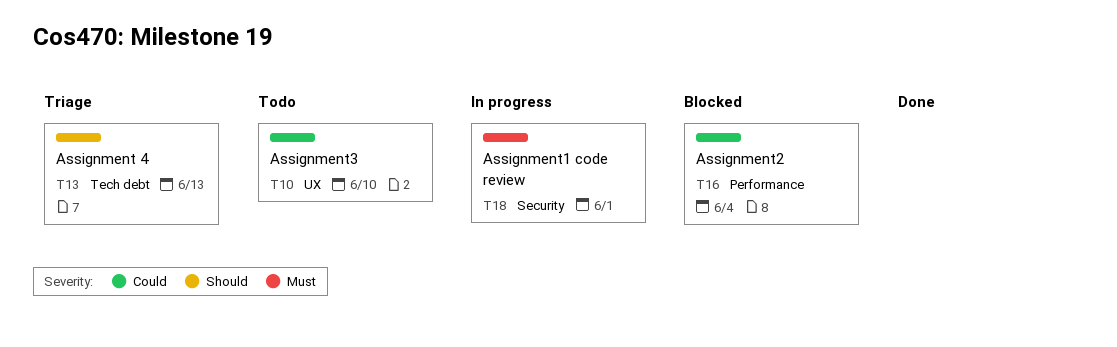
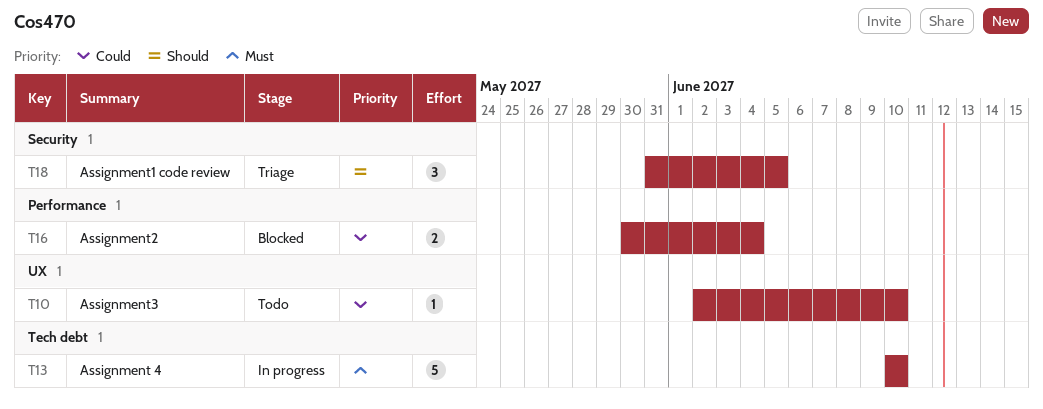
T13, status: Triage -> In progress
T13, priority: Should -> Must
T13, due: Jun 13 -> Jun 10
T18, status: In progress -> Triage
T18, priority: Must -> Should
T18, due: Jun 1 -> Jun 5

